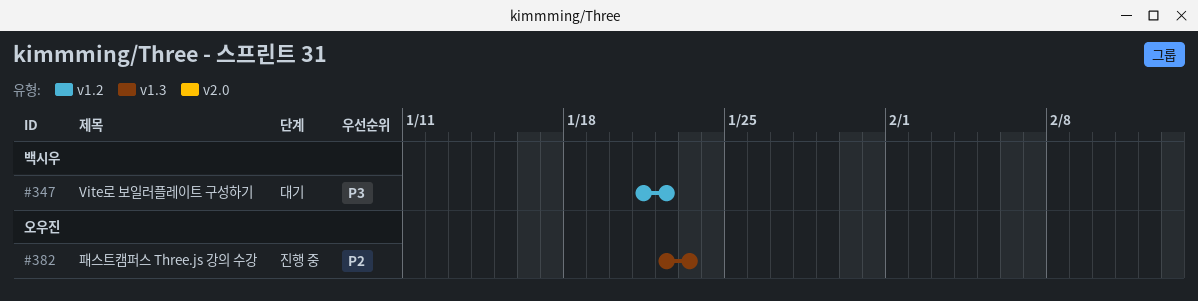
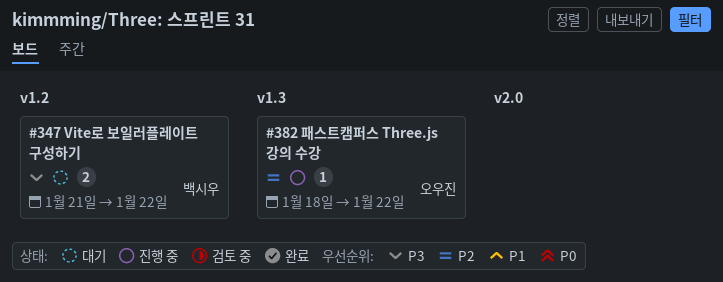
#382, start: Jan 22 -> Jan 18
#382, due: Jan 23 -> Jan 22

